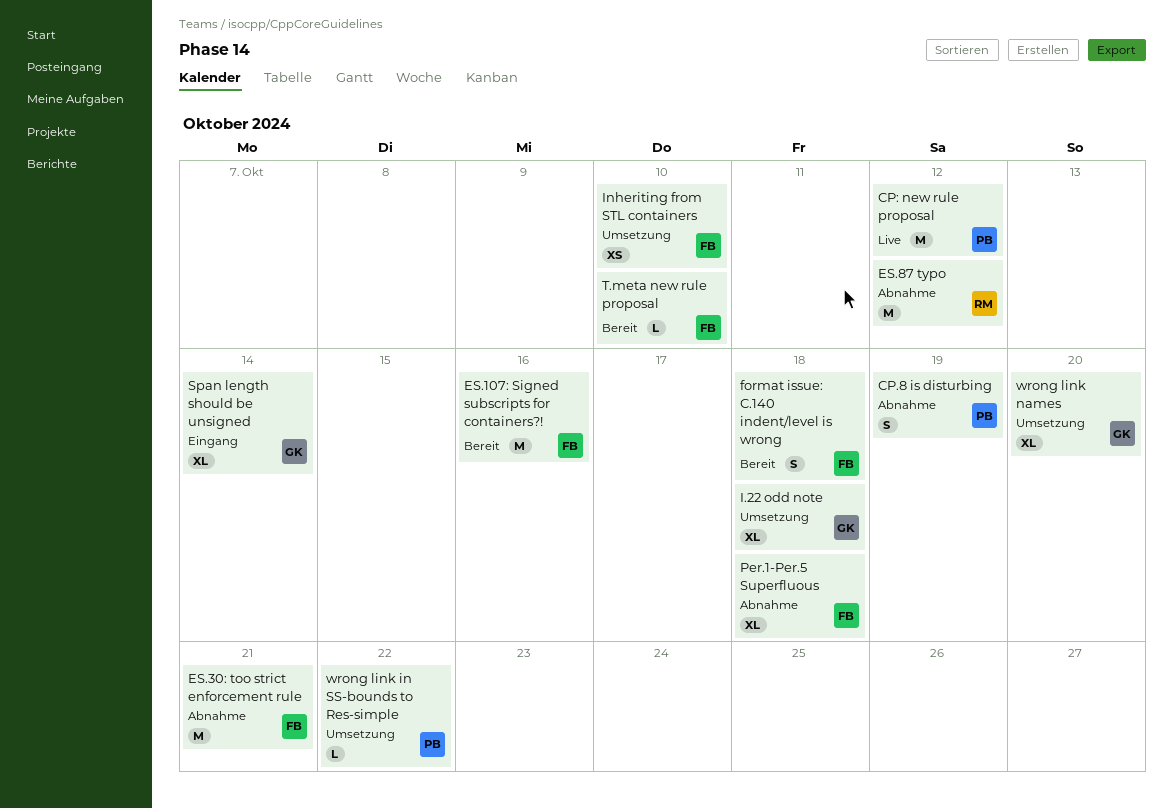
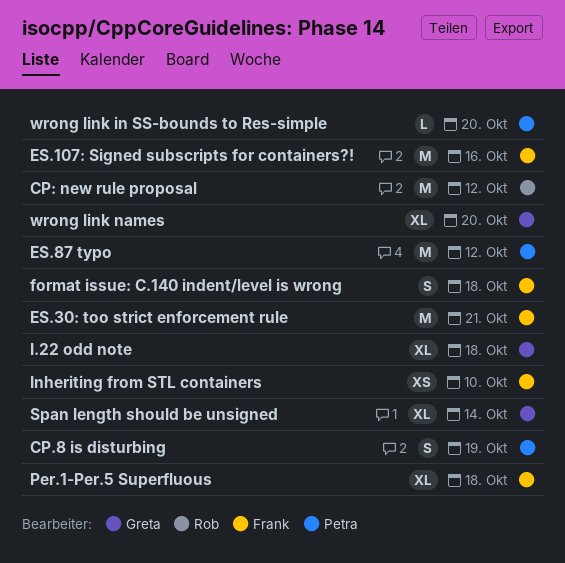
CP: new rule proposal, owner: Petra -> Rob
ES.87 typo, owner: Rob -> Petra
T.meta new rule proposal: present -> none
wrong link in SS-bounds to Res-simple, due: Oct 22 -> Oct 20

